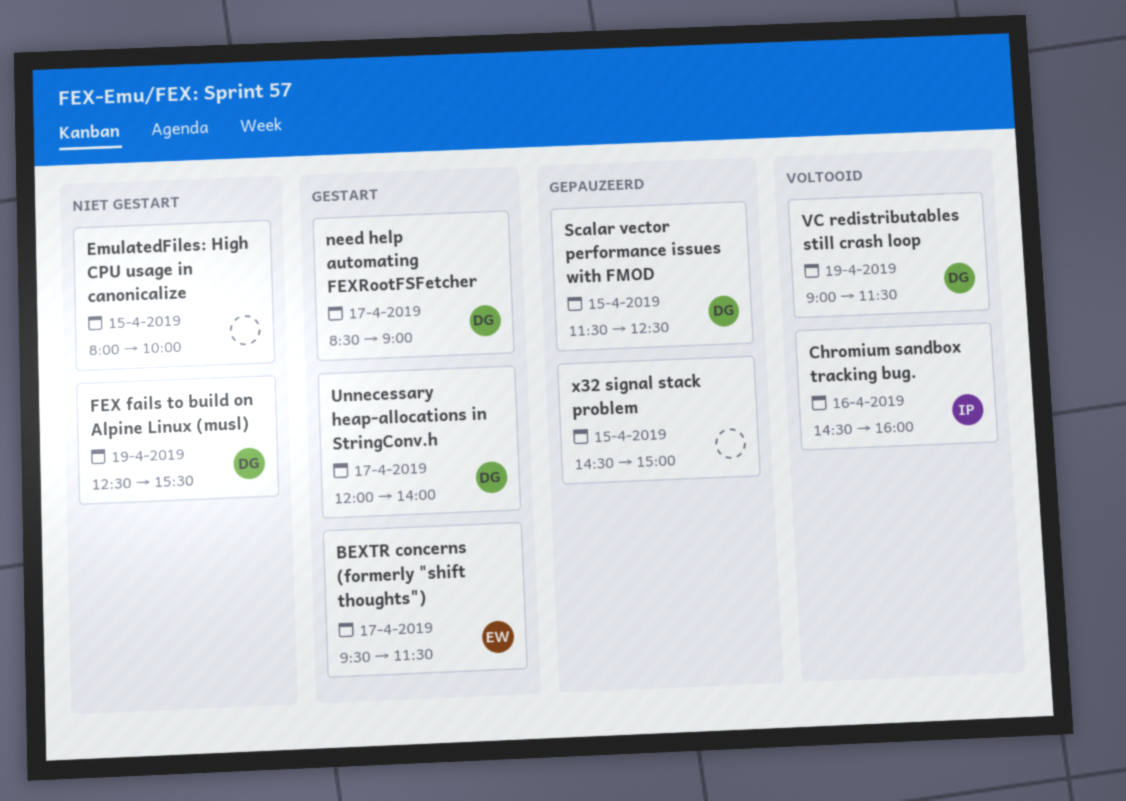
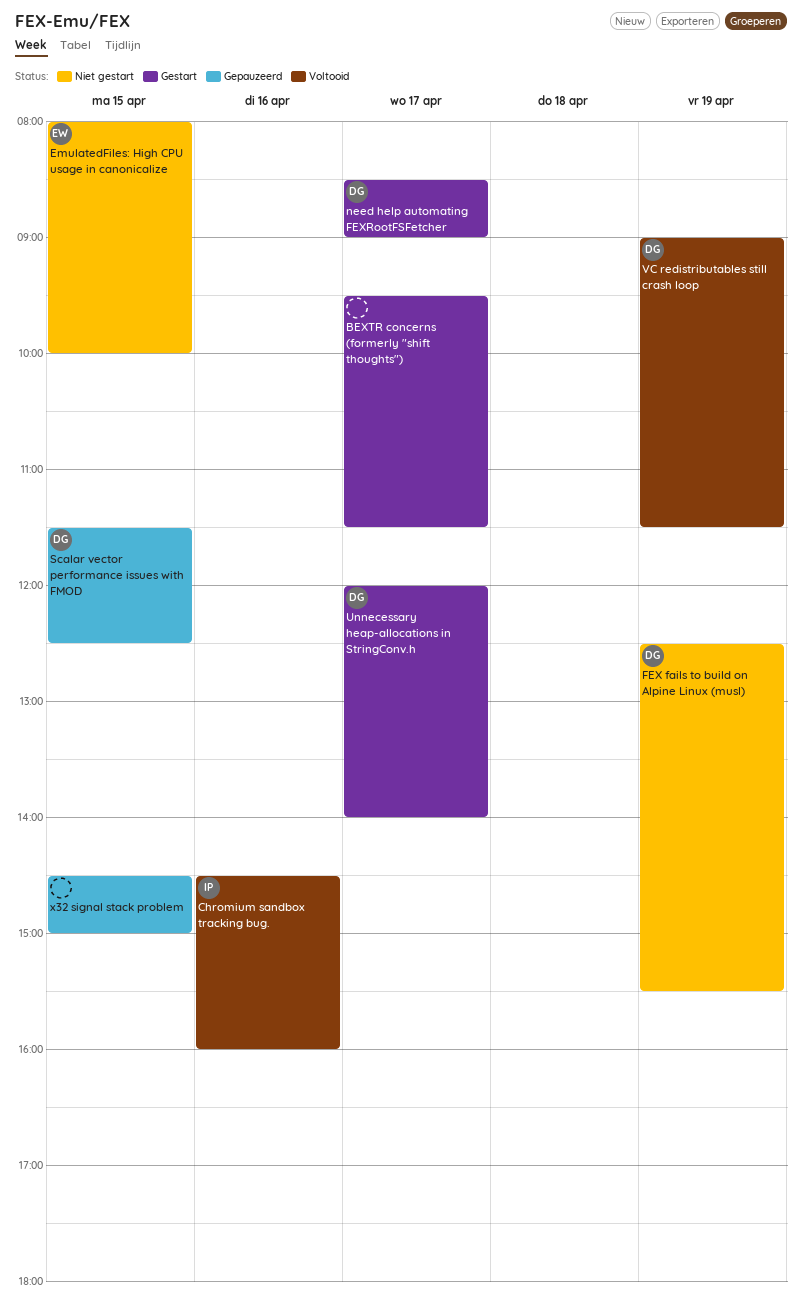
BEXTR concerns (formerly "shift thoughts"), owner: EW -> none
EmulatedFiles: High CPU usage in canonicalize, owner: none -> EW

